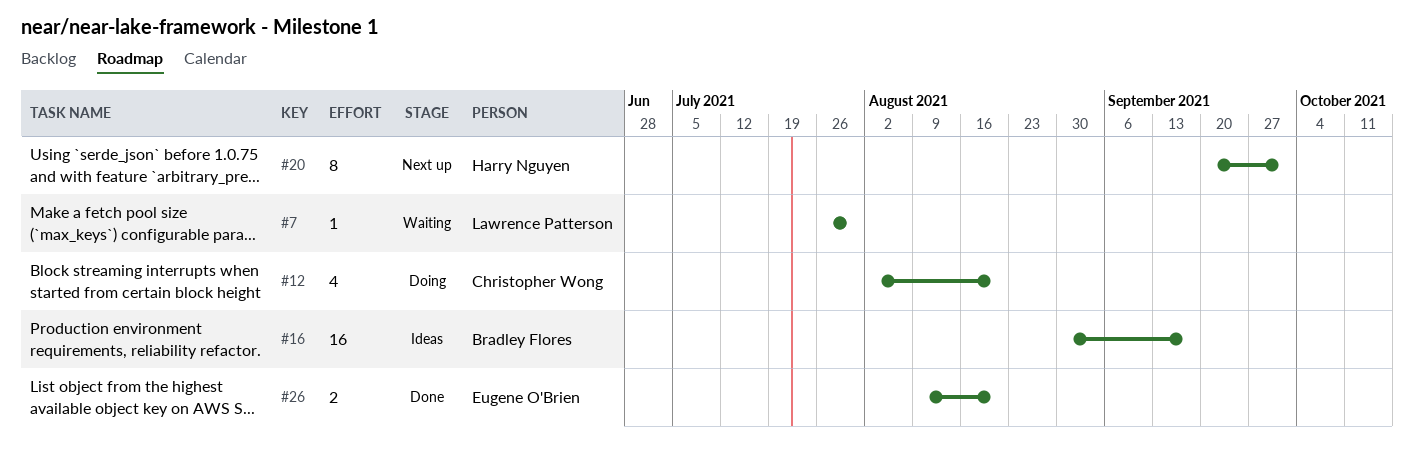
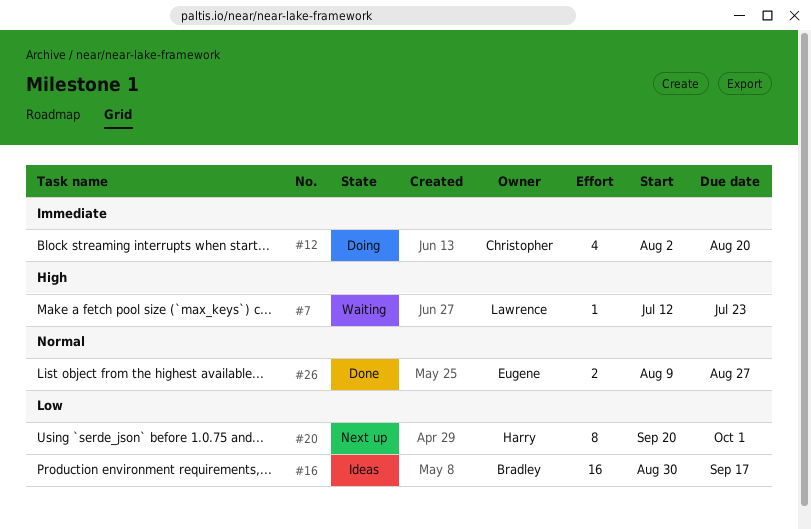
#7, start: Jul 26 -> Jul 12
#7, due: Jul 30 -> Jul 23
#26, due: Aug 20 -> Aug 27

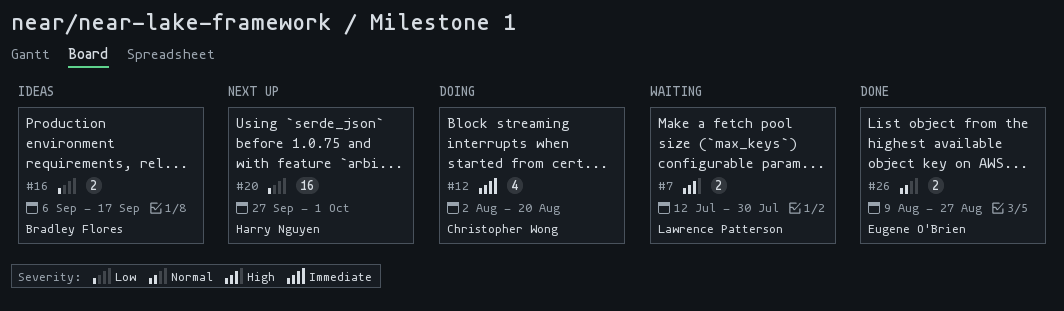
#7, estimate: 1 -> 2
#7, due: Jul 23 -> Jul 30
#16, estimate: 16 -> 2
#16, start: Aug 30 -> Sep 6
#20, estimate: 8 -> 16
#20, start: Sep 20 -> Sep 27

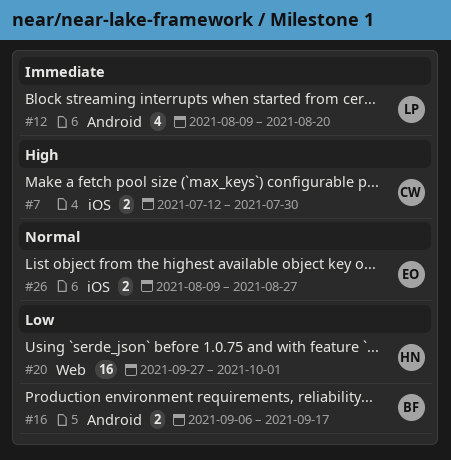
#7, owner: Lawrence Patterson -> Christopher Wong
#12, owner: Christopher Wong -> Lawrence Patterson
#12, start: Aug 2 -> Aug 9

